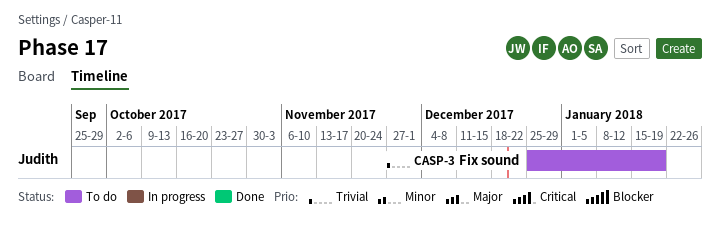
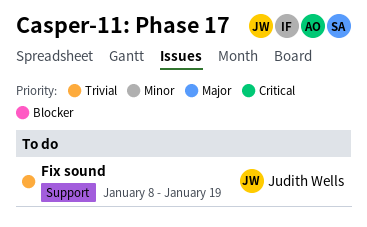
Fix sound, start: Dec 25 -> Jan 8

